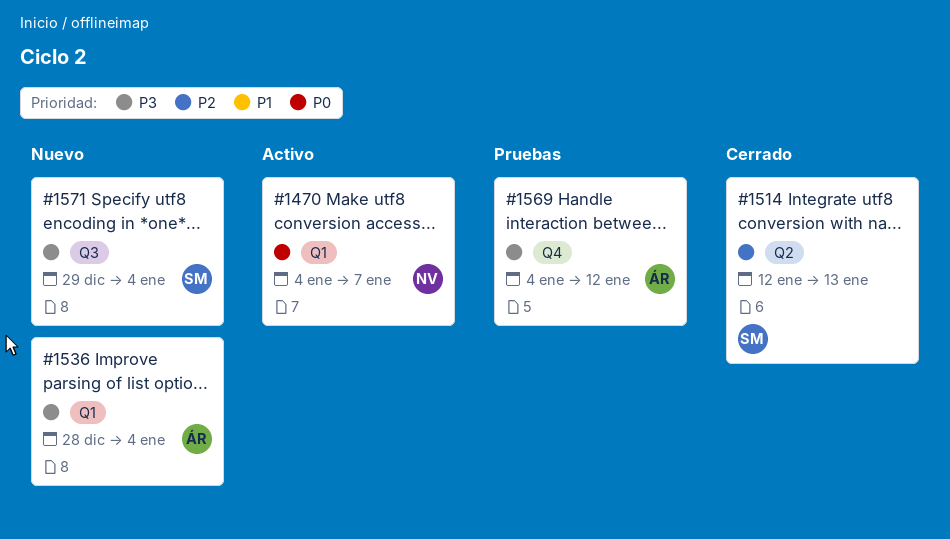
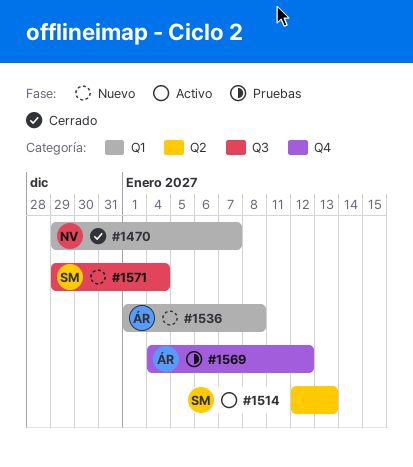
#1470, status: Activo -> Cerrado
#1470, start: Jan 4 -> Dec 29
#1514, status: Cerrado -> Activo
#1536, start: Dec 28 -> Jan 1
#1536, due: Jan 4 -> Jan 8

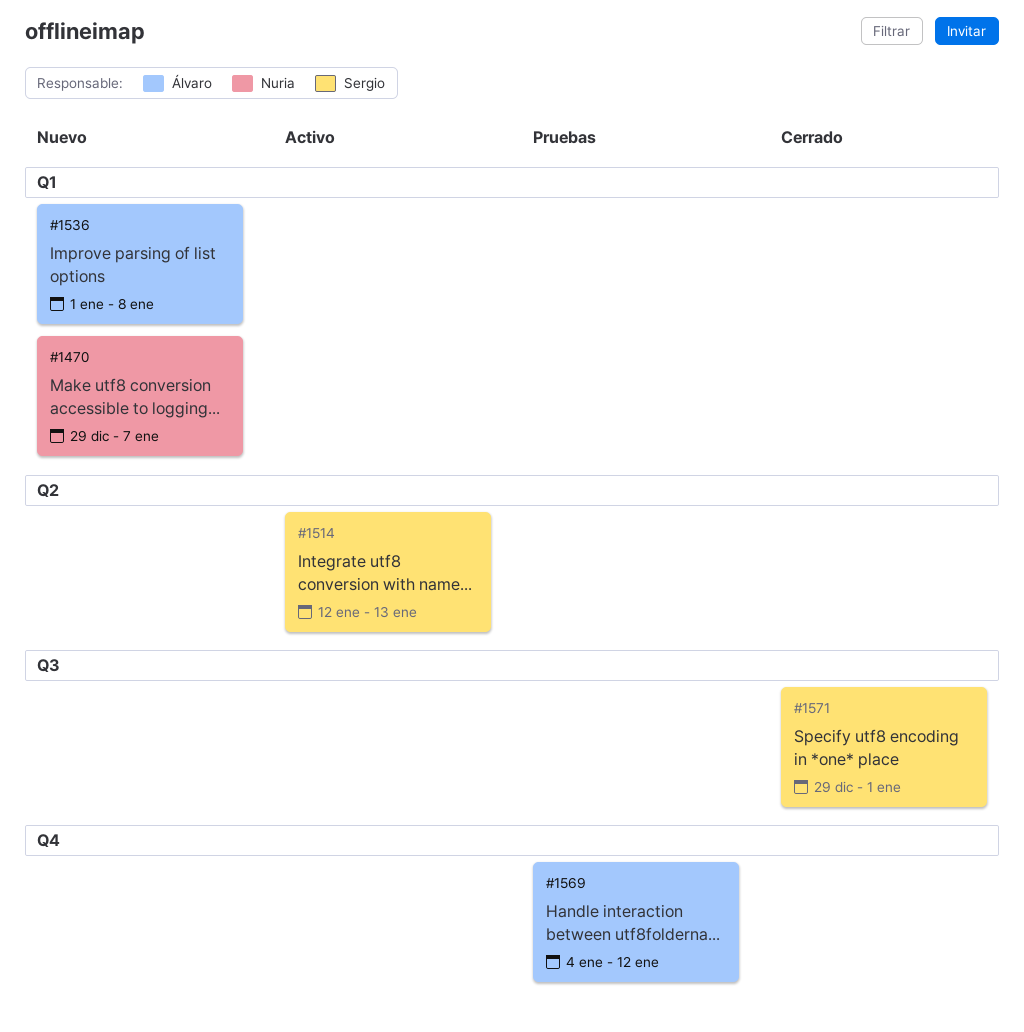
#1470, status: Cerrado -> Nuevo
#1571, status: Nuevo -> Cerrado
#1571, due: Jan 4 -> Jan 1

